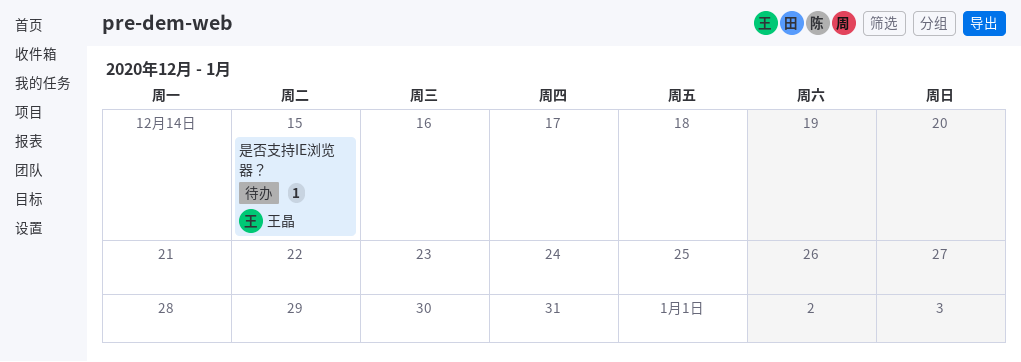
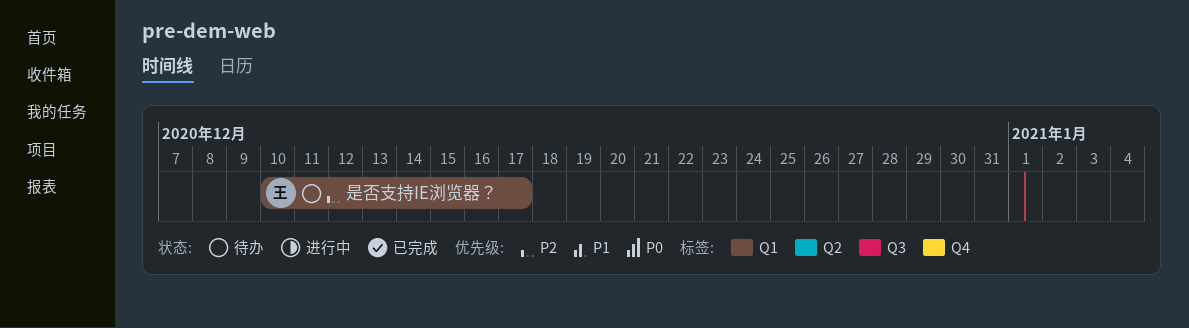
是否支持IE浏览器？, due: Dec 15 -> Dec 17

